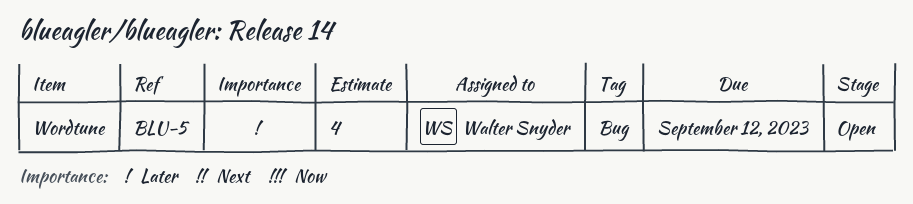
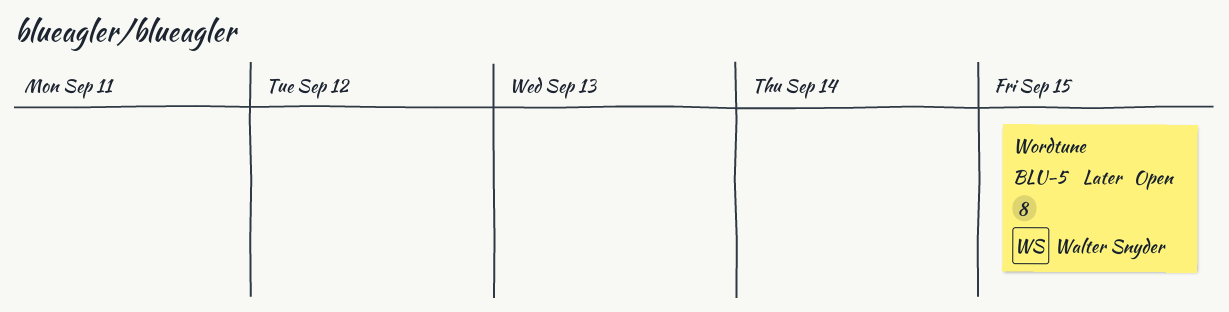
BLU-5, estimate: 4 -> 8
BLU-5, due: Sep 12 -> Sep 15

